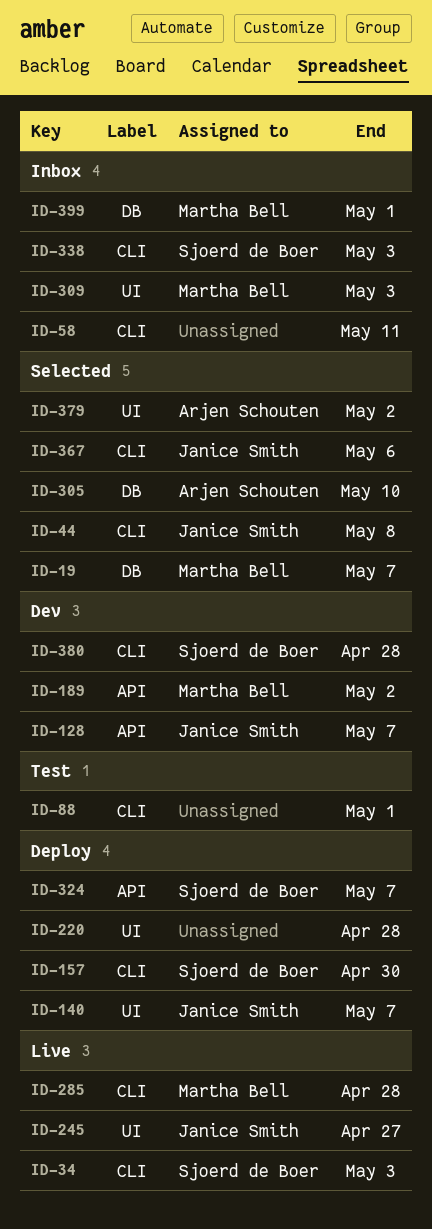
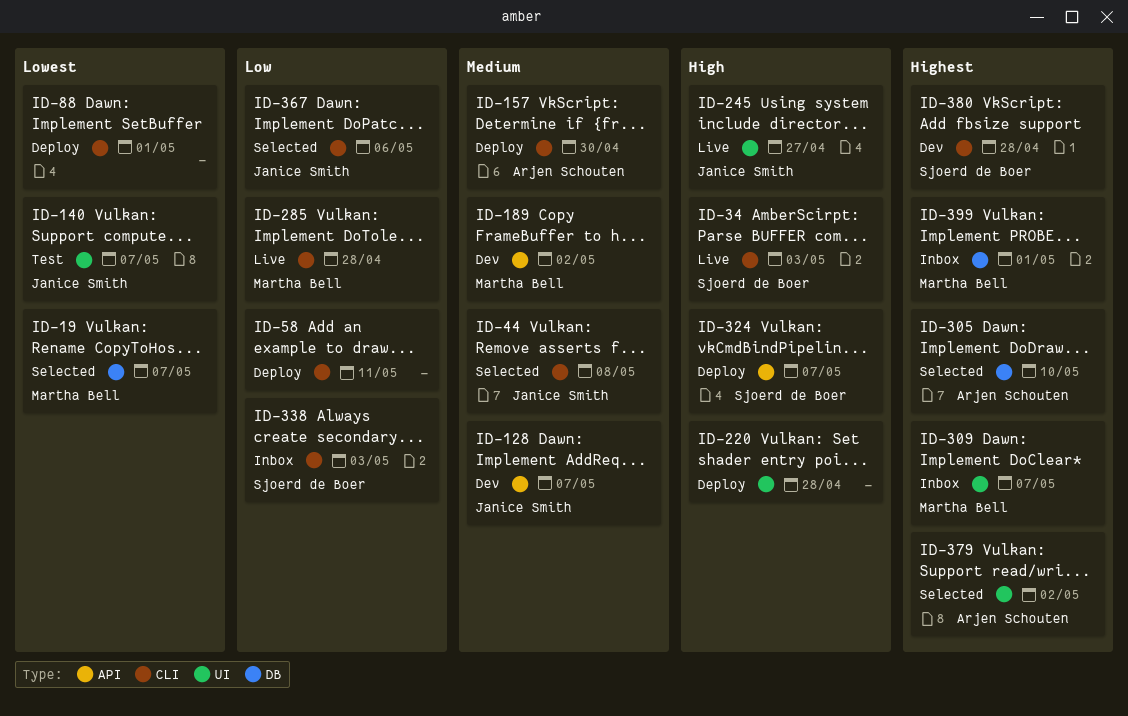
ID-58, status: Inbox -> Deploy
ID-88, status: Test -> Deploy
ID-140, status: Deploy -> Test
ID-157, owner: Sjoerd de Boer -> Arjen Schouten
ID-309, due: May 3 -> May 7

